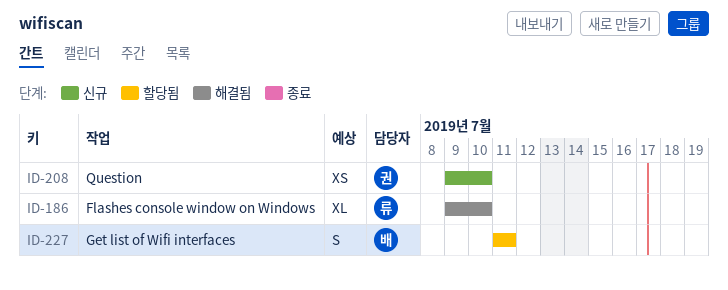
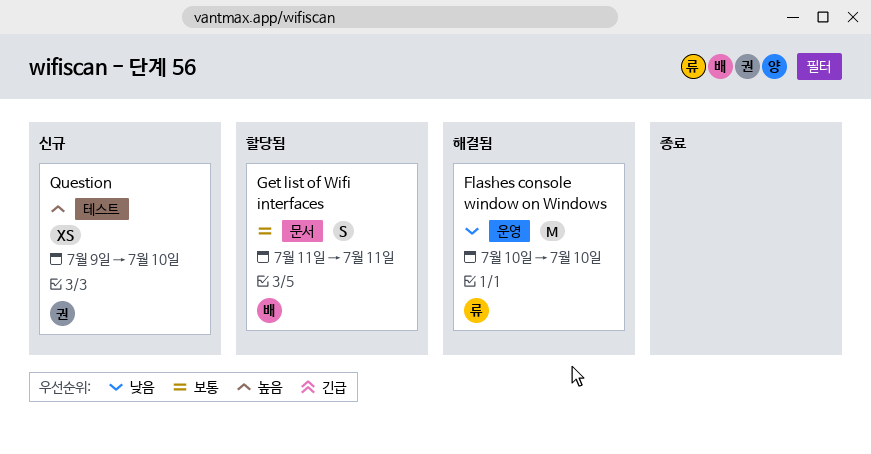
Flashes console window on Windows, estimate: XL -> M
Flashes console window on Windows, start: Jul 9 -> Jul 10

